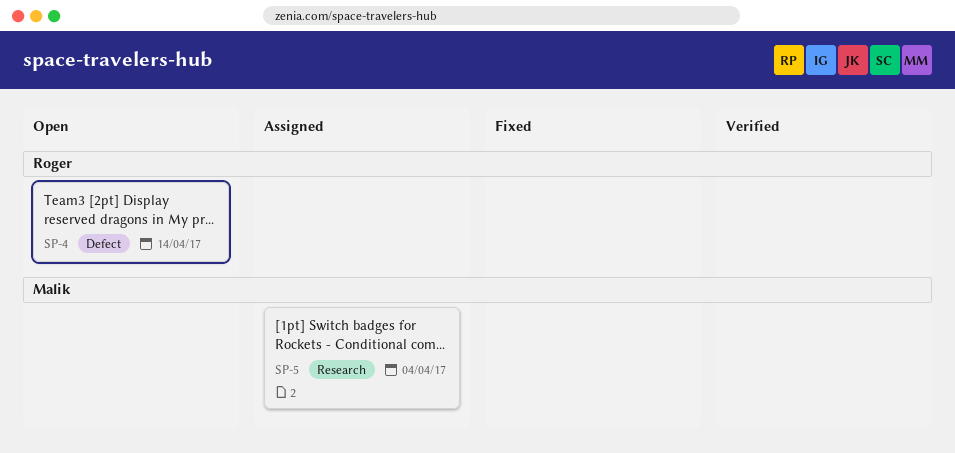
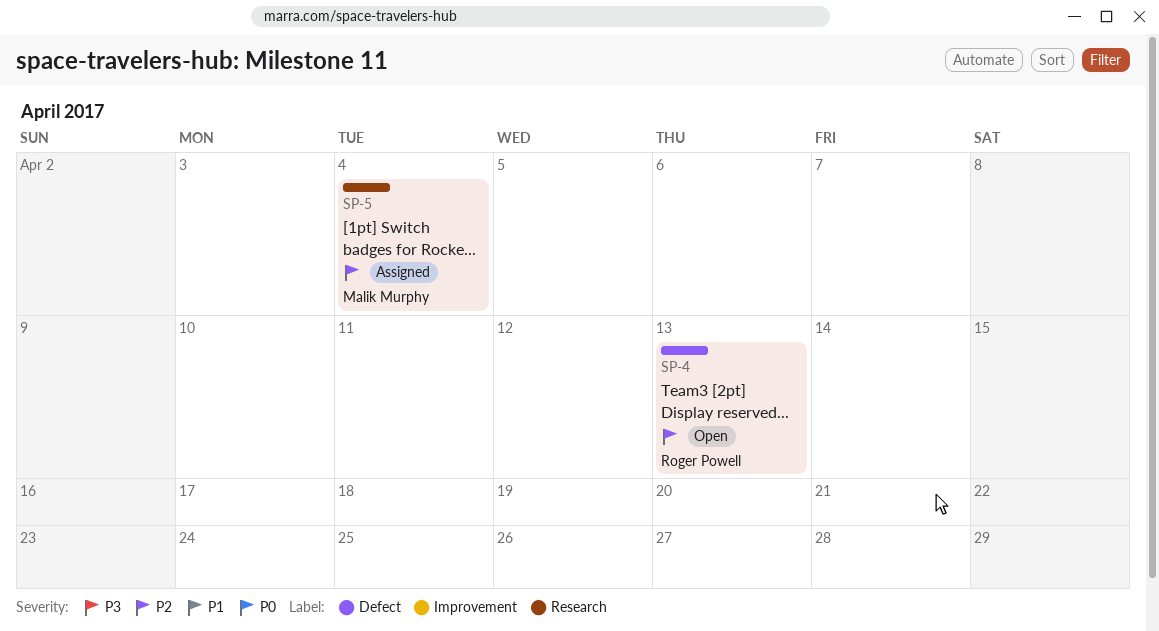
SP-4, due: Apr 14 -> Apr 13

